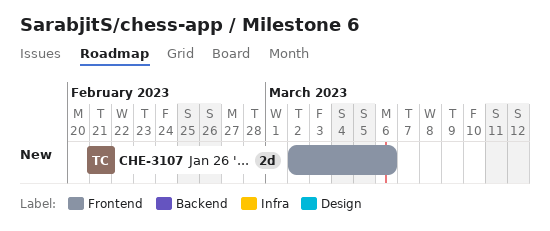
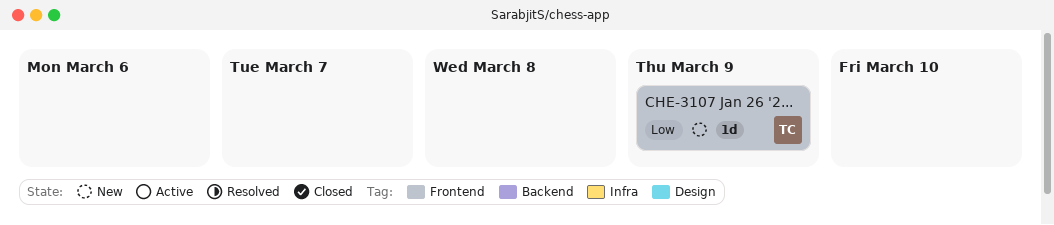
CHE-3107, estimate: 2d -> 1d
CHE-3107, due: Mar 6 -> Mar 9

